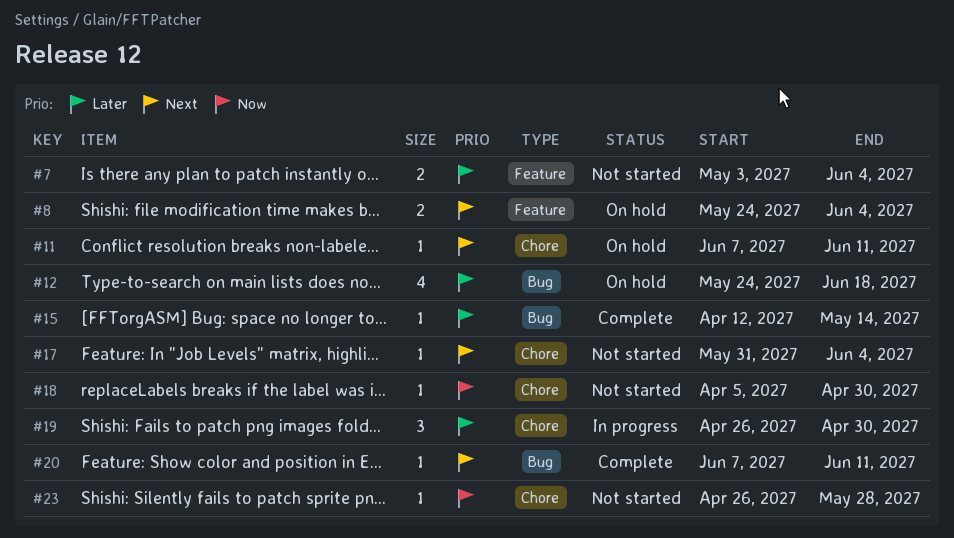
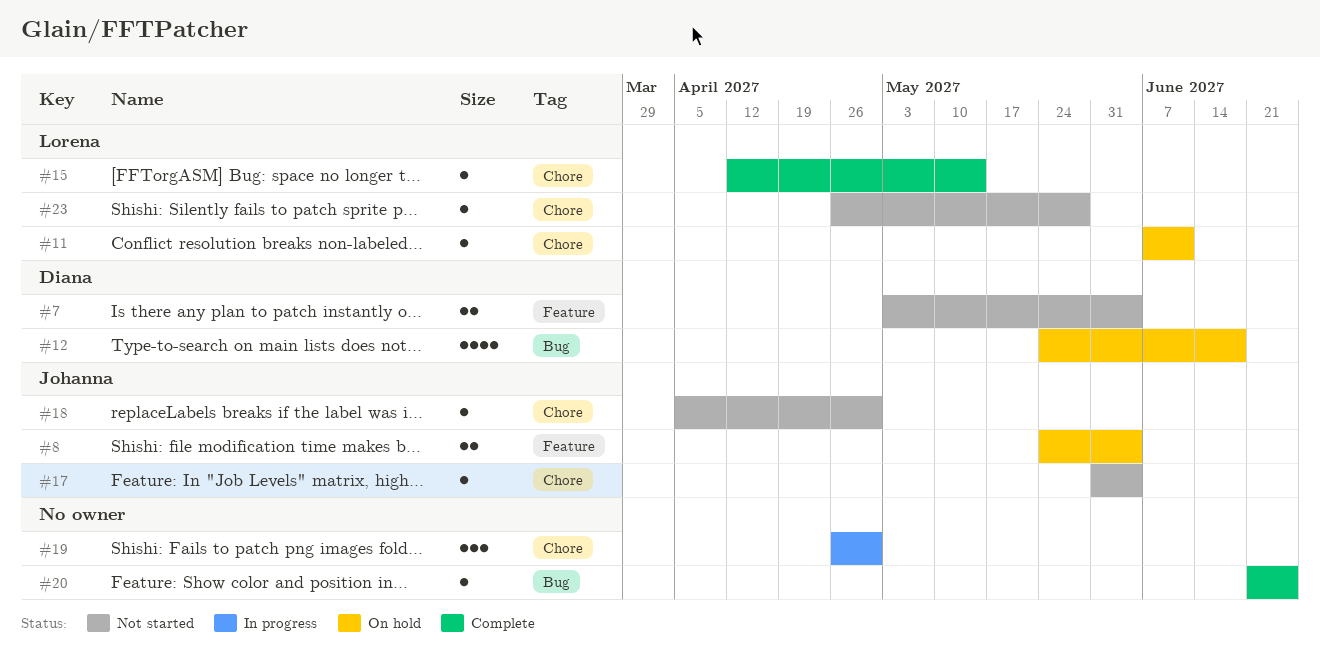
#15, label: Bug -> Chore
#20, start: Jun 7 -> Jun 21
#20, due: Jun 11 -> Jun 25

